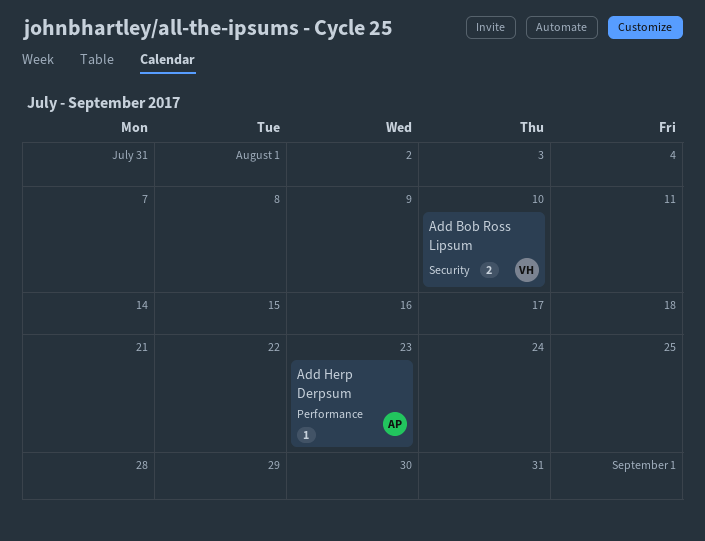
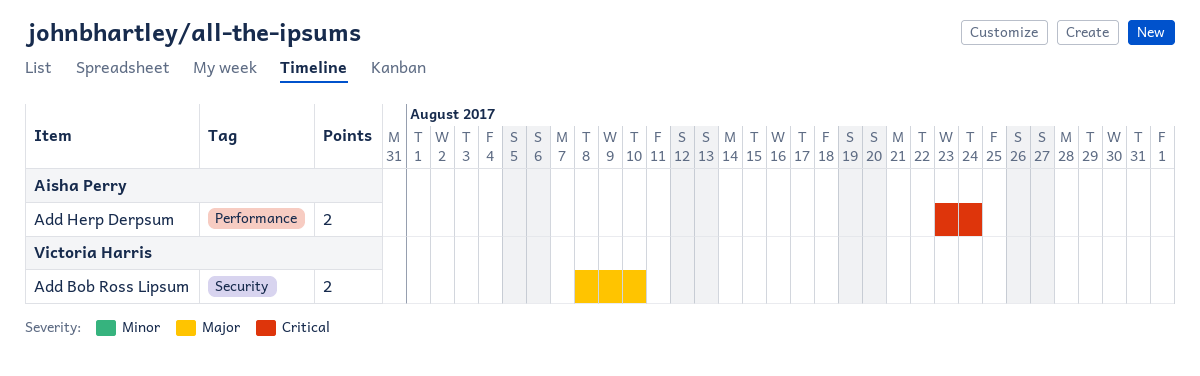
Add Herp Derpsum, estimate: 1 -> 2
Add Herp Derpsum, due: Aug 23 -> Aug 24

